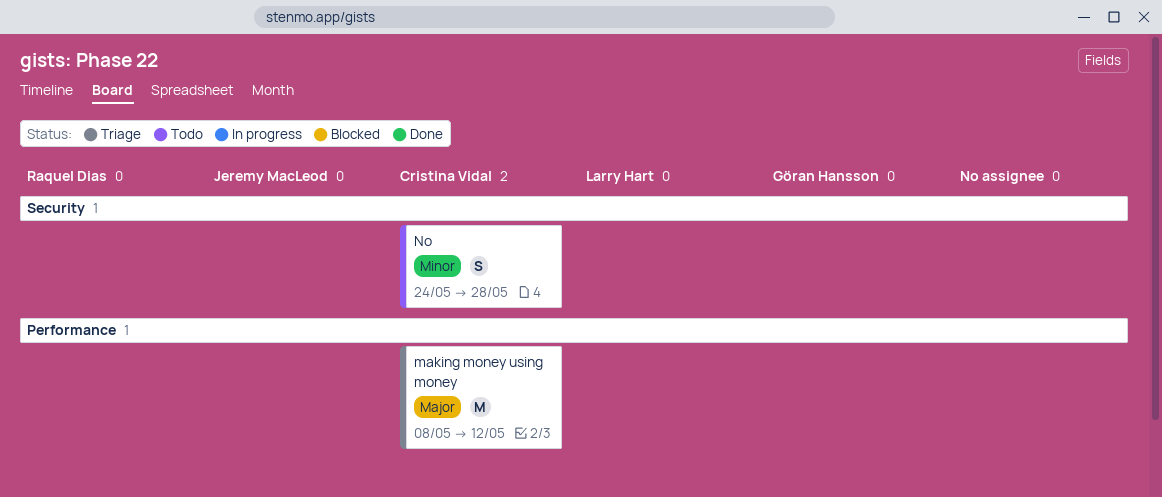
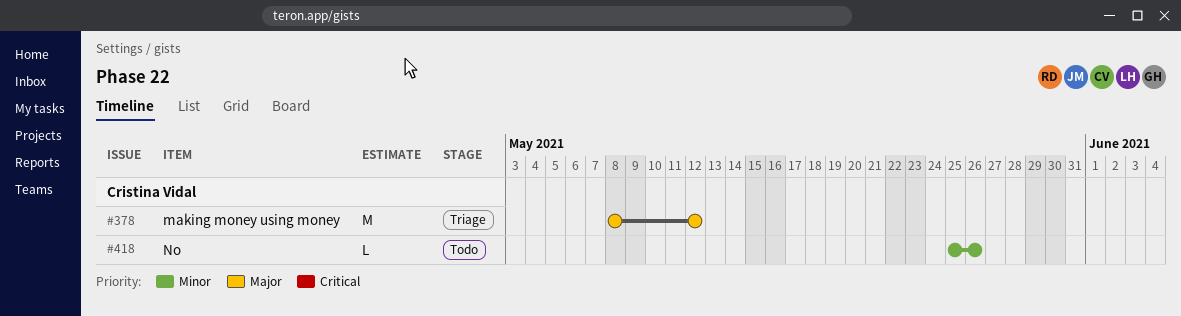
No, estimate: S -> L
No, start: May 24 -> May 25
No, due: May 28 -> May 26

